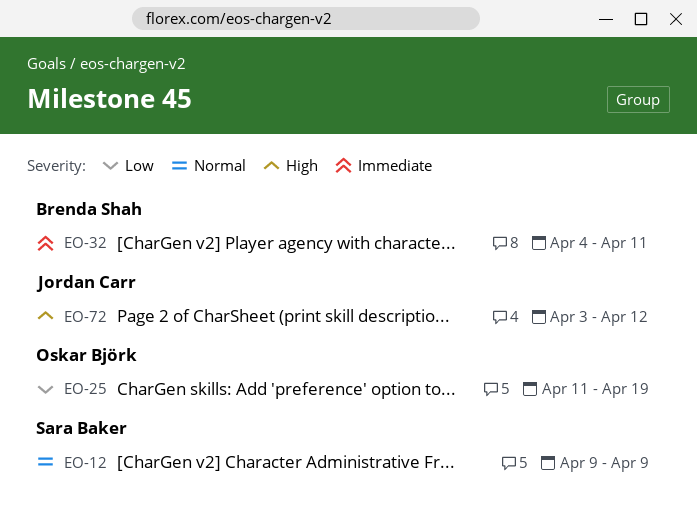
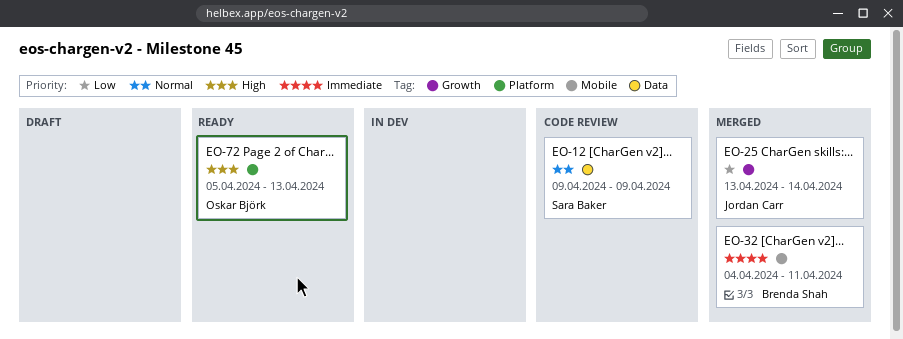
EO-25, owner: Oskar Björk -> Jordan Carr
EO-25, start: Apr 11 -> Apr 13
EO-25, due: Apr 19 -> Apr 14
EO-72, owner: Jordan Carr -> Oskar Björk
EO-72, start: Apr 3 -> Apr 5
EO-72, due: Apr 12 -> Apr 13

